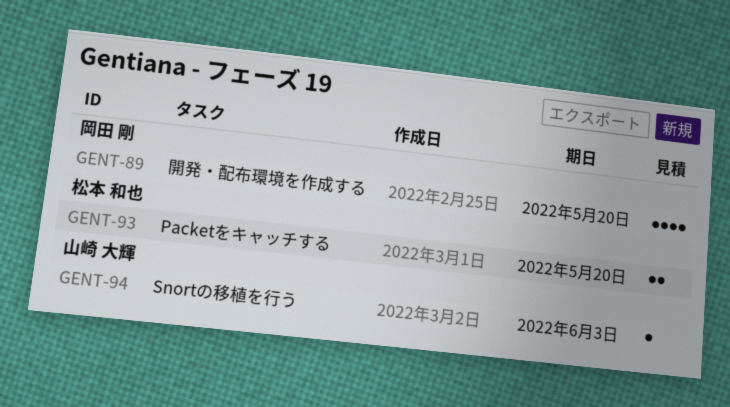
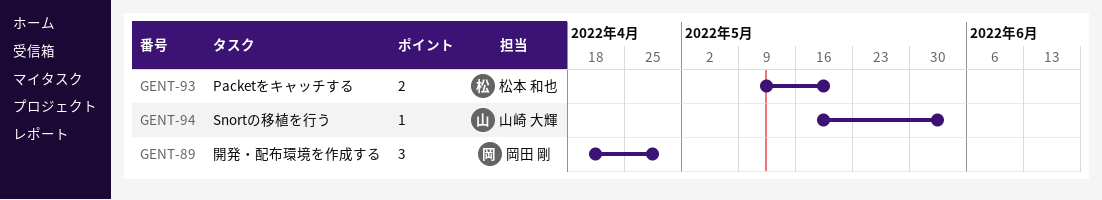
GENT-89, estimate: 4 -> 3
GENT-89, due: May 20 -> Apr 29

